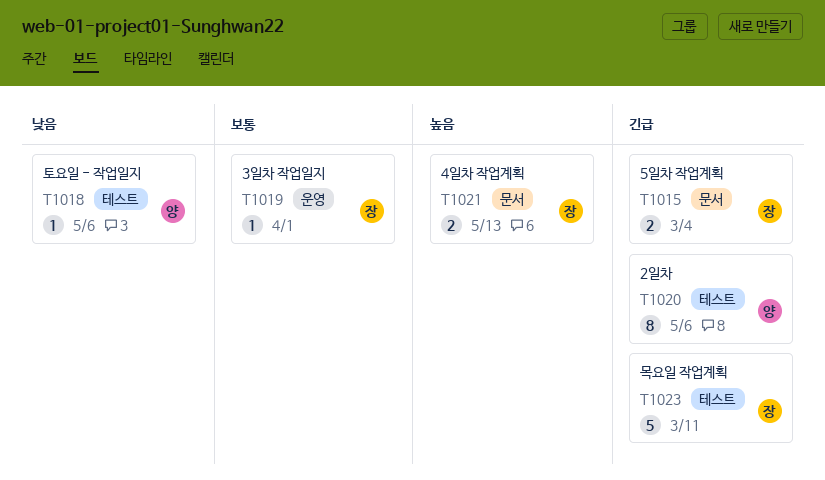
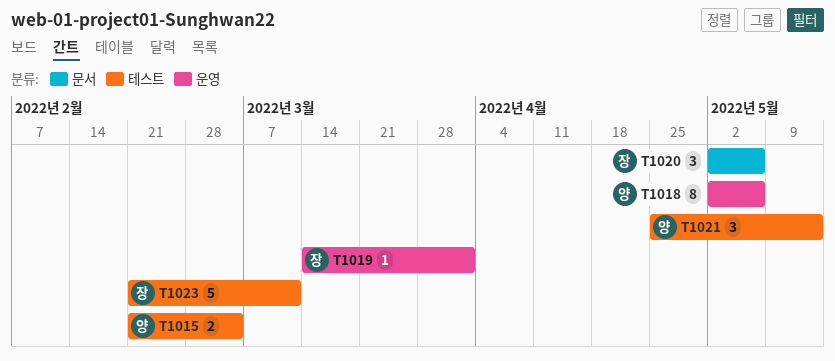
T1015, owner: 장 -> 양
T1015, label: 문서 -> 테스트
T1018, label: 테스트 -> 운영
T1018, estimate: 1 -> 8
T1020, owner: 양 -> 장
T1020, label: 테스트 -> 문서
T1020, estimate: 8 -> 3
T1021, owner: 장 -> 양
T1021, label: 문서 -> 테스트
T1021, estimate: 2 -> 3

